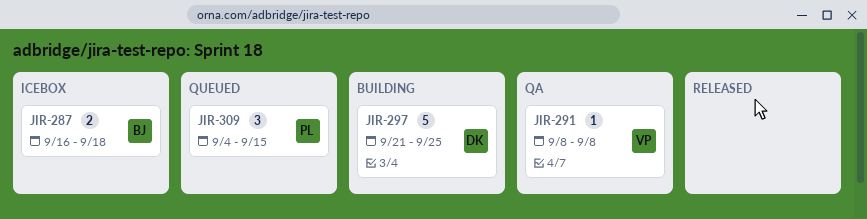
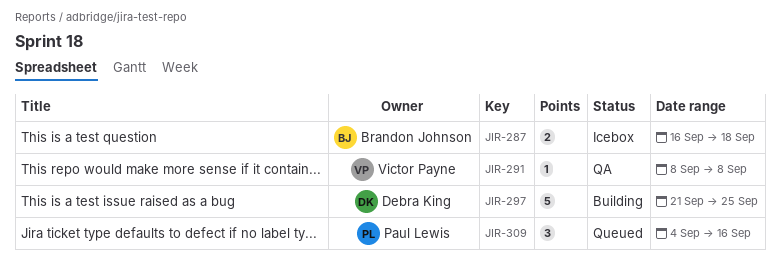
JIR-309, due: Sep 15 -> Sep 16

